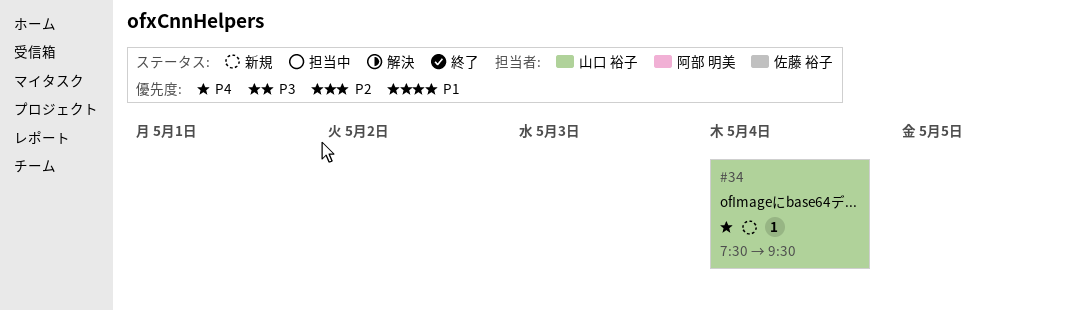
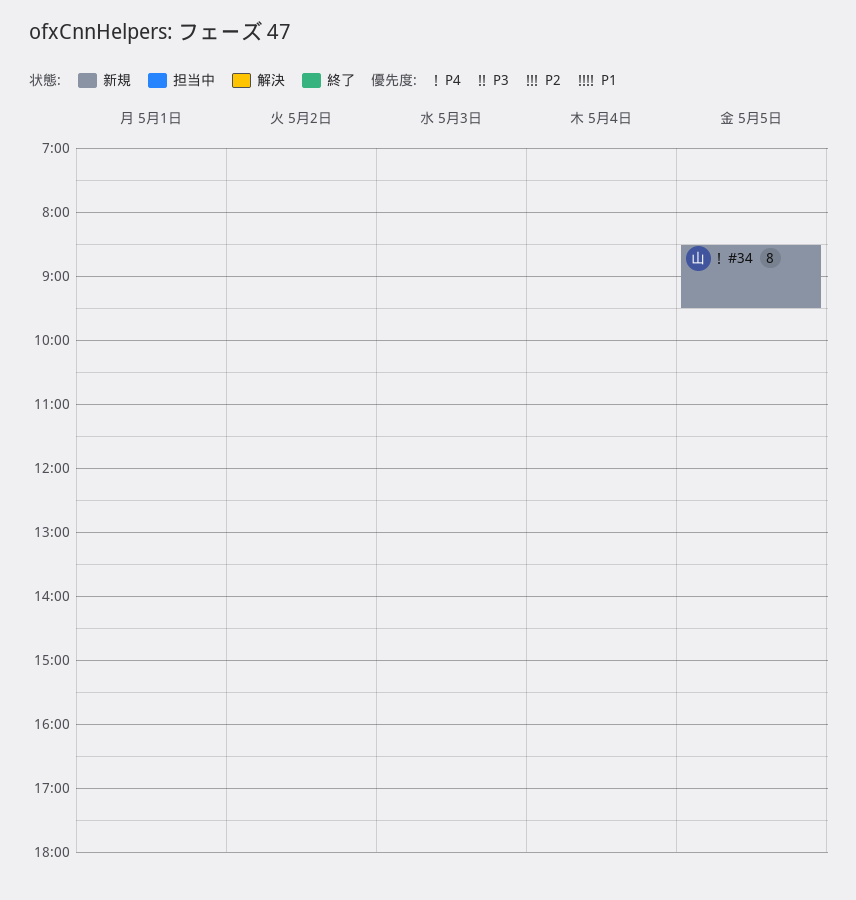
#34, estimate: 1 -> 8
#34, day: May 4 -> May 5
#34, begins: 07:30 -> 08:30

